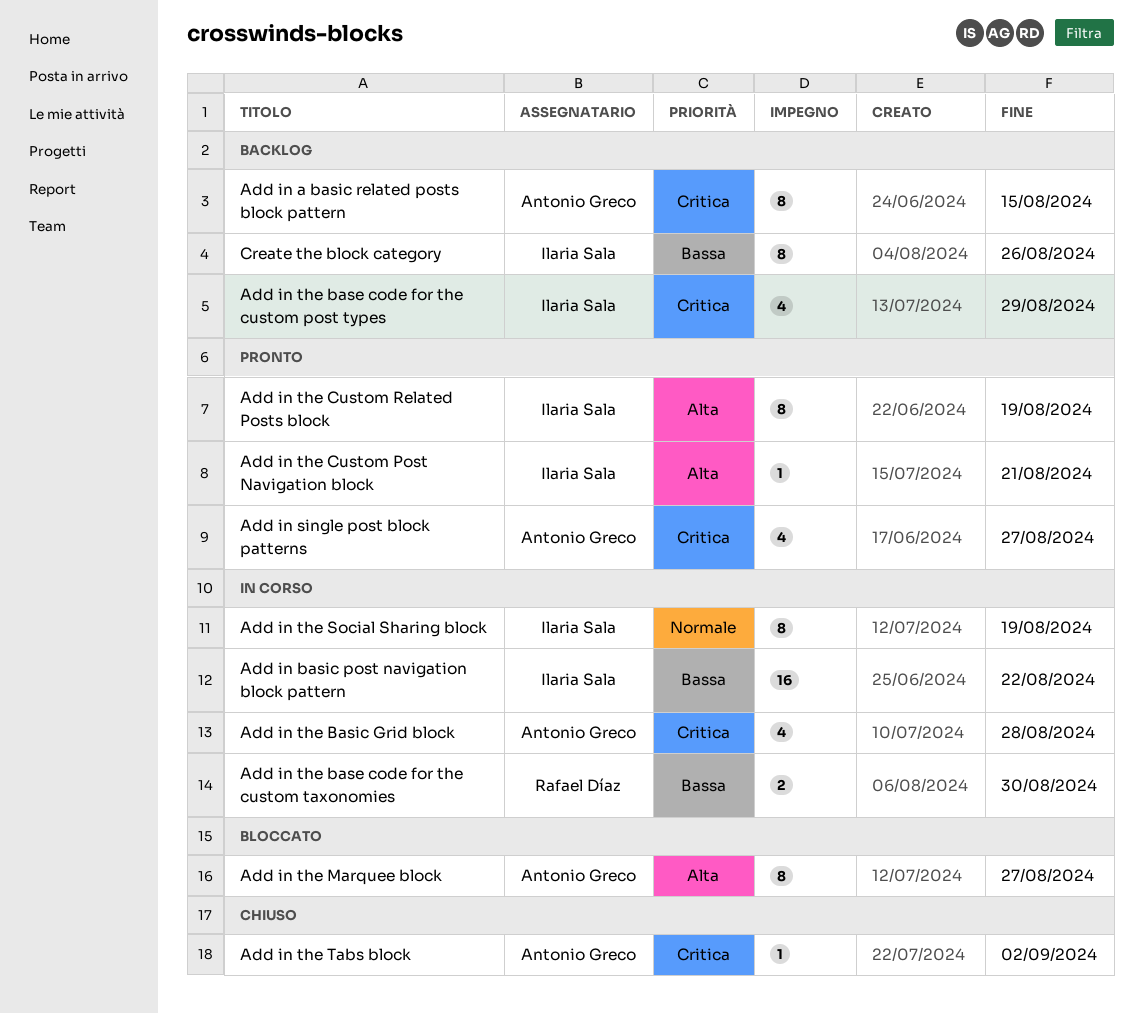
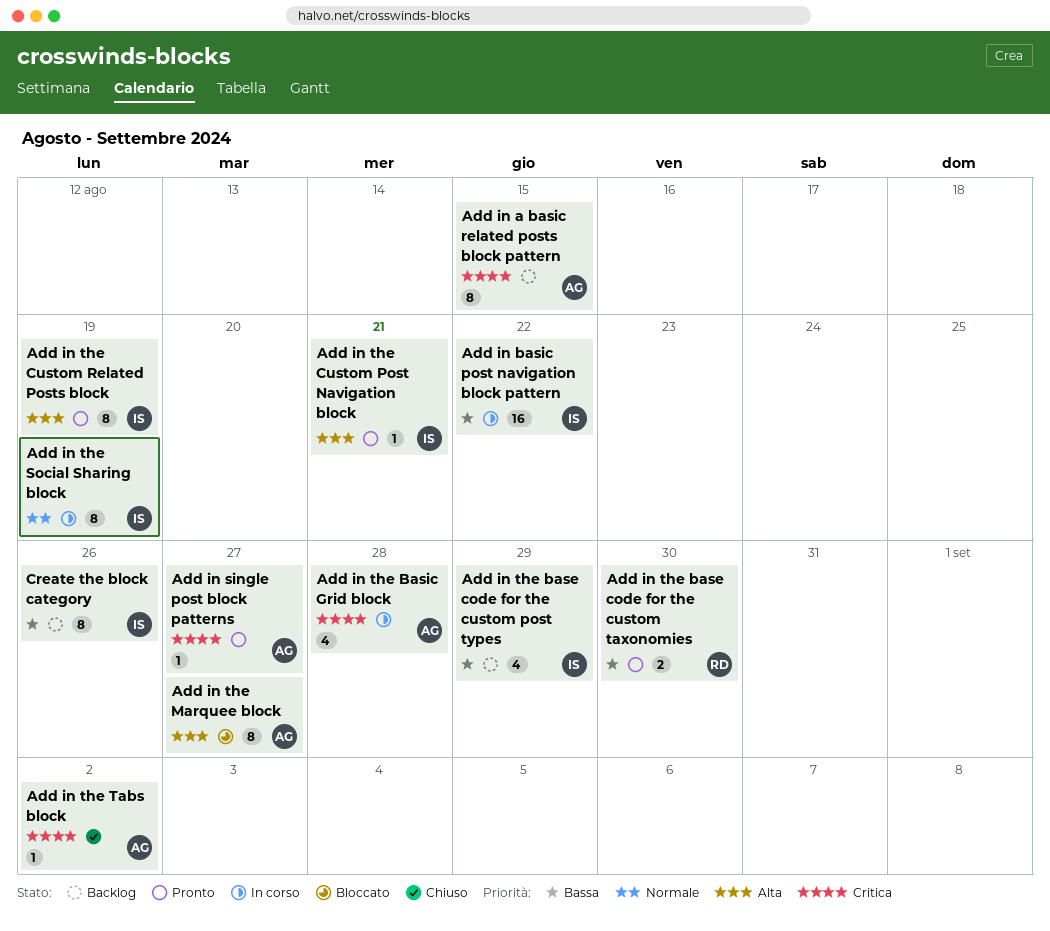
Add in single post block patterns, estimate: 4 -> 1
Add in the base code for the custom post types, priority: Critica -> Bassa
Add in the base code for the custom taxonomies, status: In corso -> Pronto

